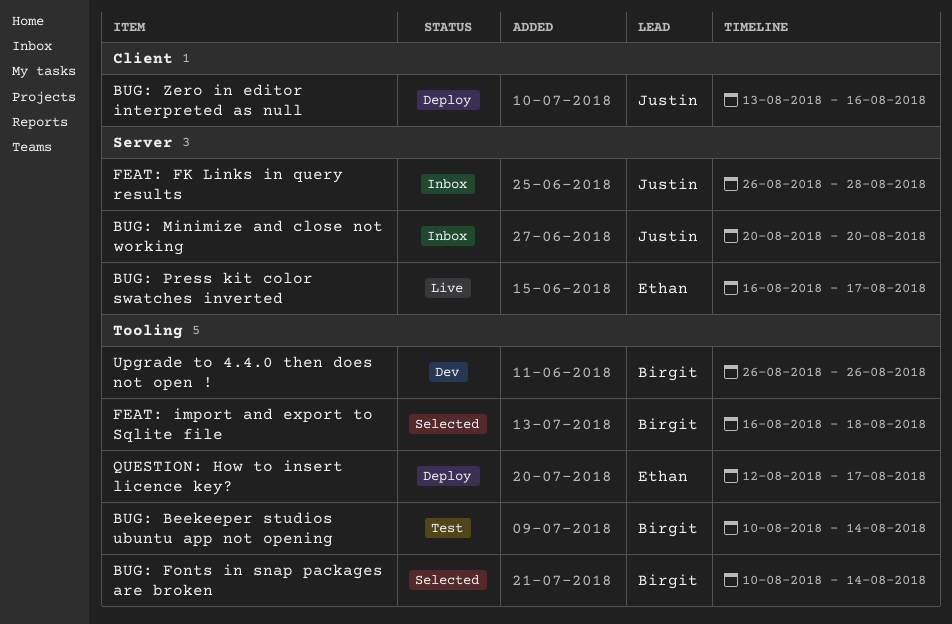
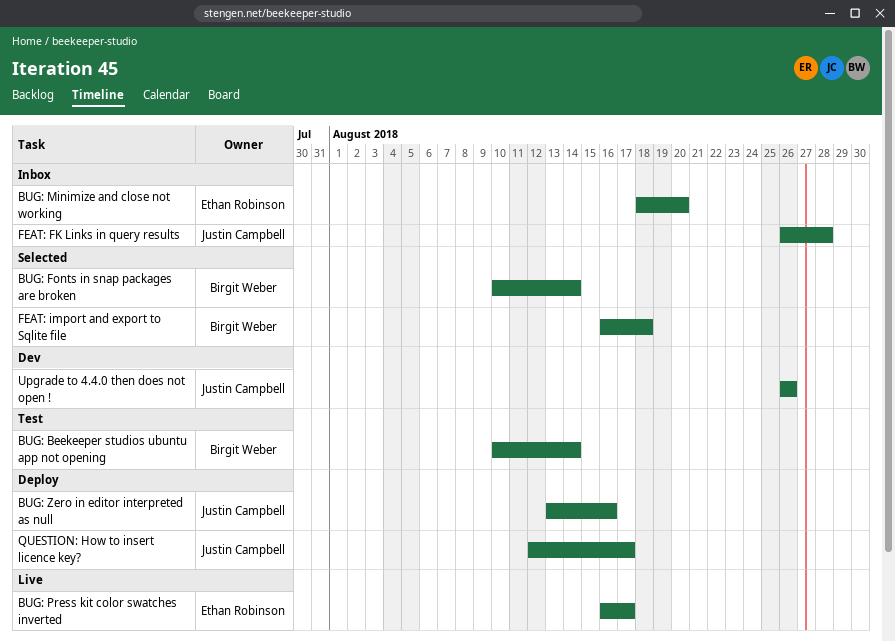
BUG: Minimize and close not working, owner: Justin Campbell -> Ethan Robinson
BUG: Minimize and close not working, start: Aug 20 -> Aug 18
QUESTION: How to insert licence key?, owner: Ethan Robinson -> Justin Campbell
Upgrade to 4.4.0 then does not open !, owner: Birgit Weber -> Justin Campbell

